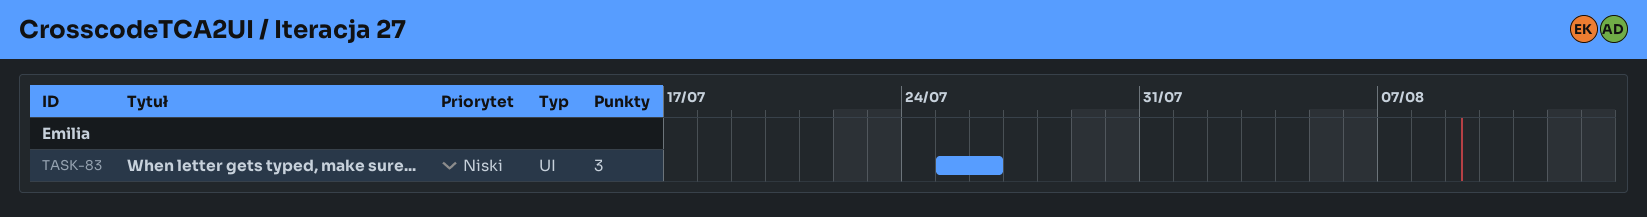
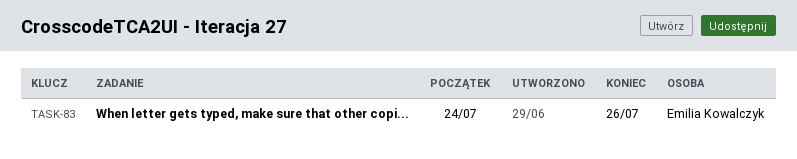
TASK-83, start: Jul 25 -> Jul 24

